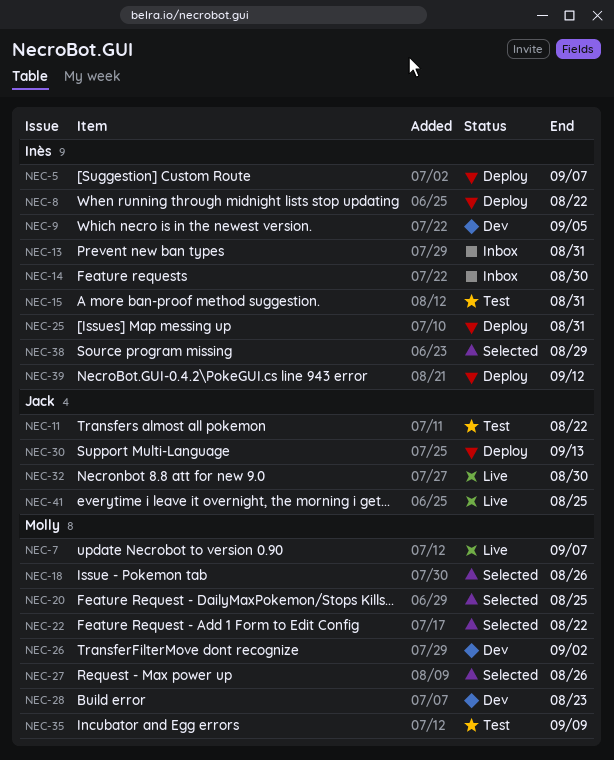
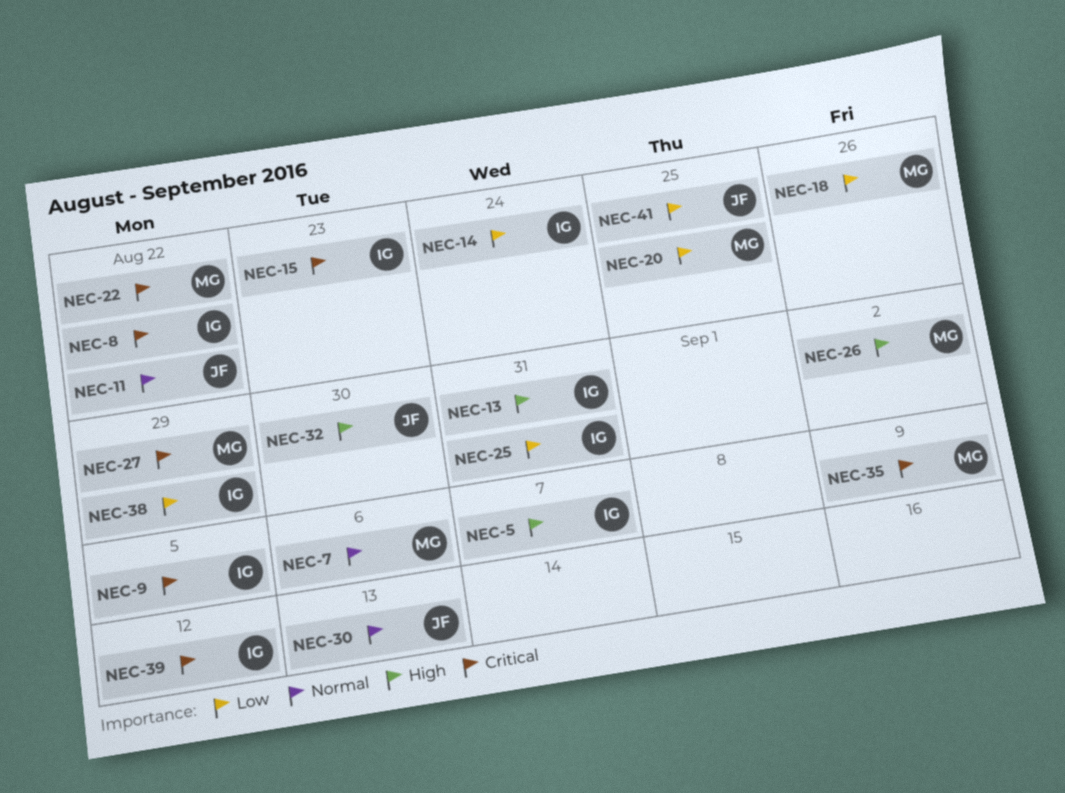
NEC-7, due: Sep 7 -> Sep 6
NEC-14, due: Aug 30 -> Aug 24
NEC-15, due: Aug 31 -> Aug 23
NEC-27, due: Aug 26 -> Aug 29
NEC-28: present -> none

